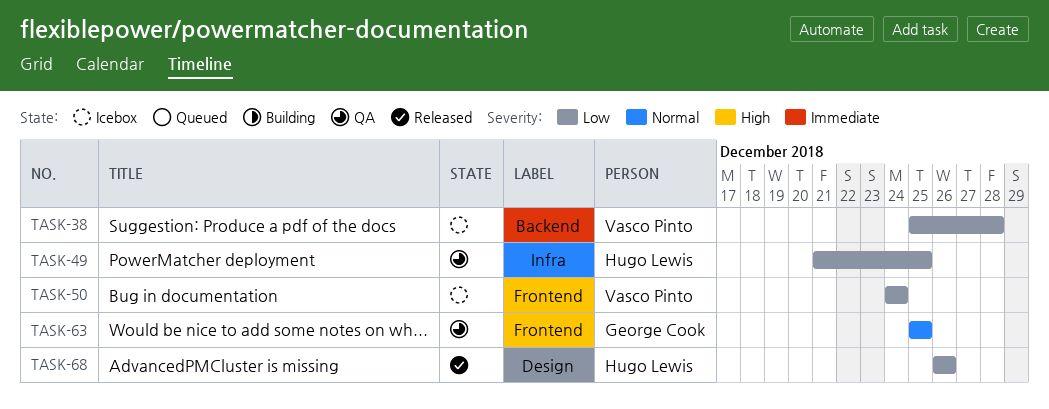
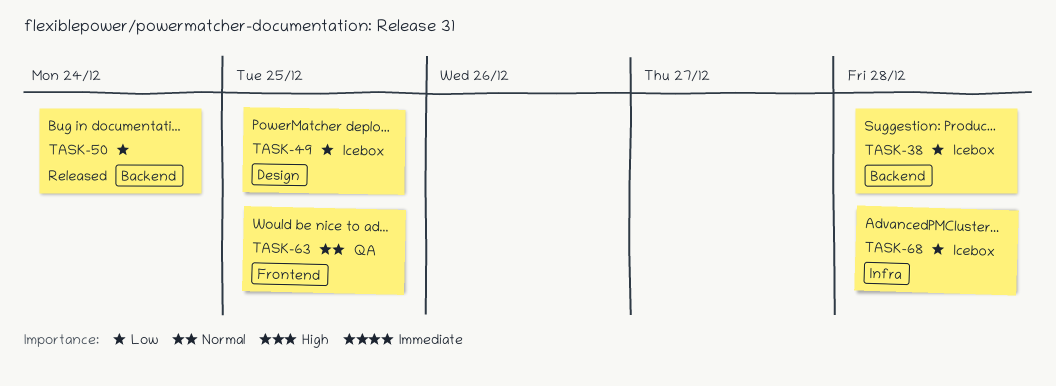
TASK-49, status: QA -> Icebox
TASK-49, label: Infra -> Design
TASK-50, status: Icebox -> Released
TASK-50, label: Frontend -> Backend
TASK-68, status: Released -> Icebox
TASK-68, label: Design -> Infra
TASK-68, due: Dec 26 -> Dec 28

